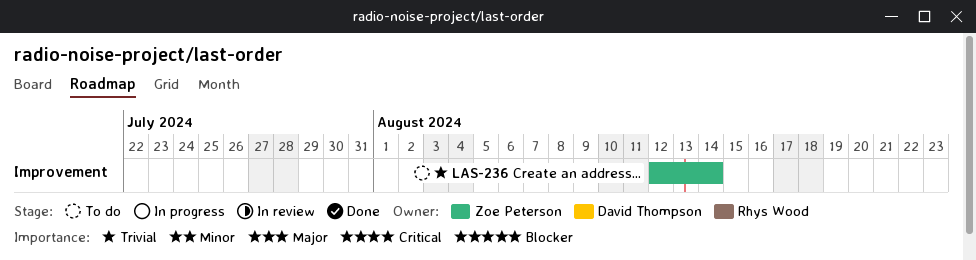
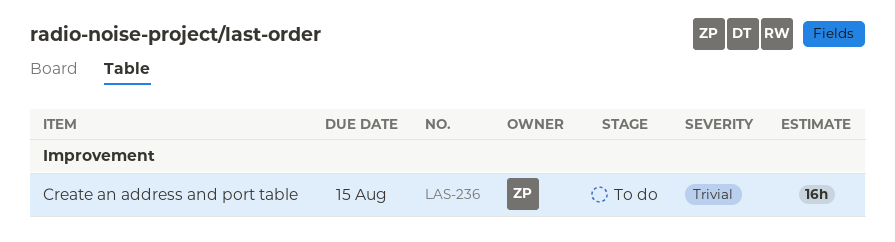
LAS-236, due: Aug 14 -> Aug 15

